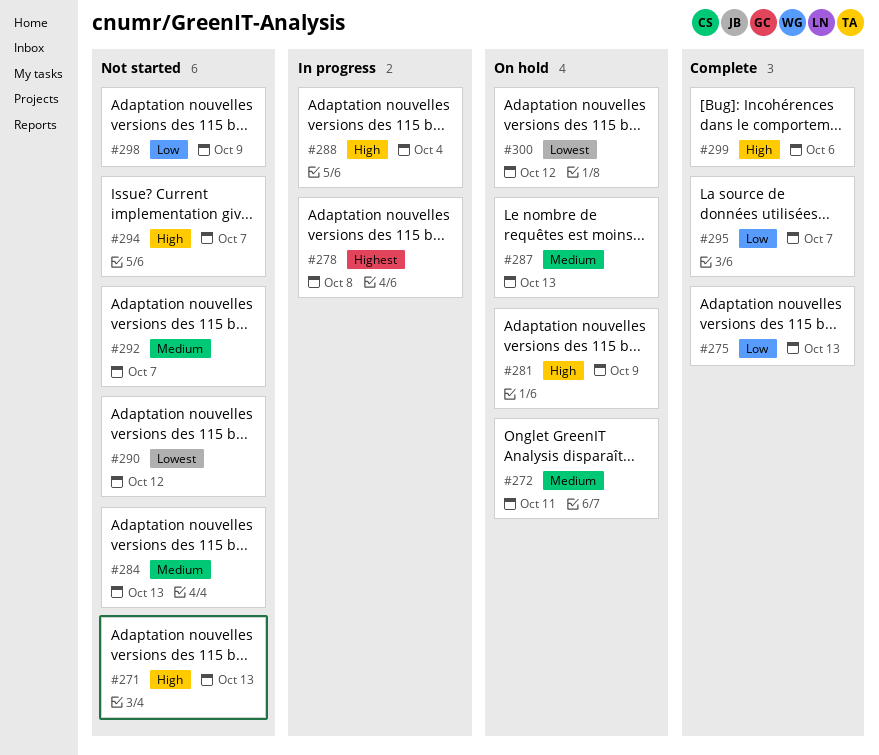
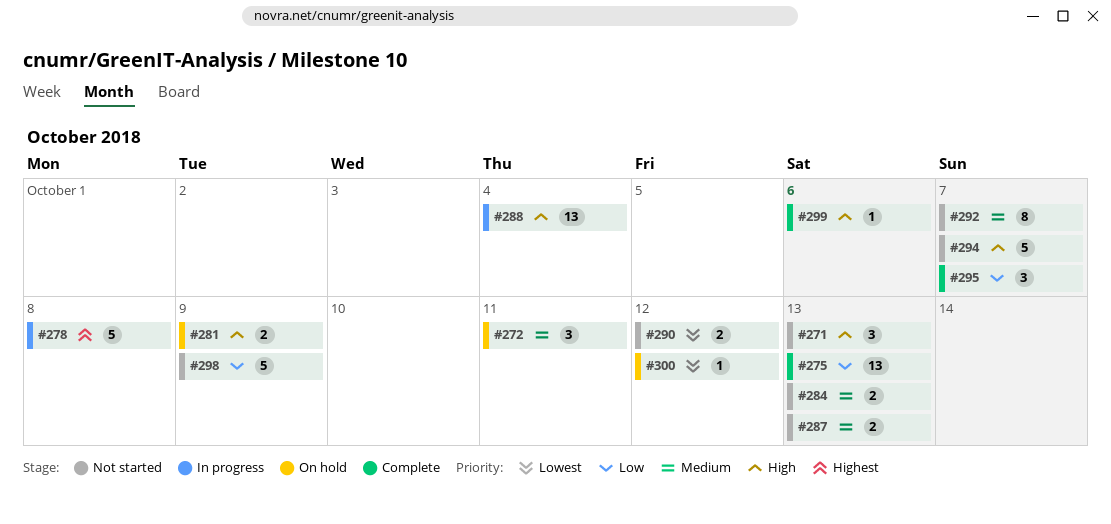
#287, status: On hold -> Not started

